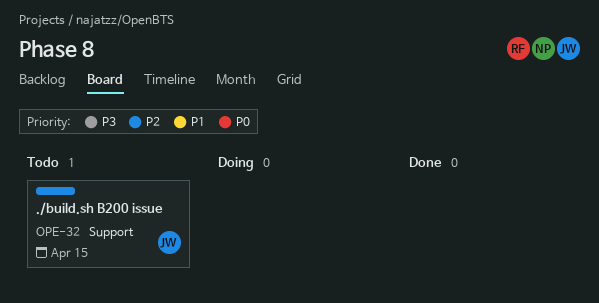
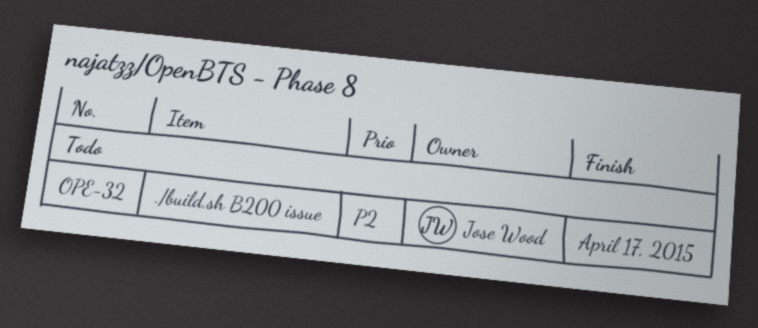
OPE-32, due: Apr 15 -> Apr 17

